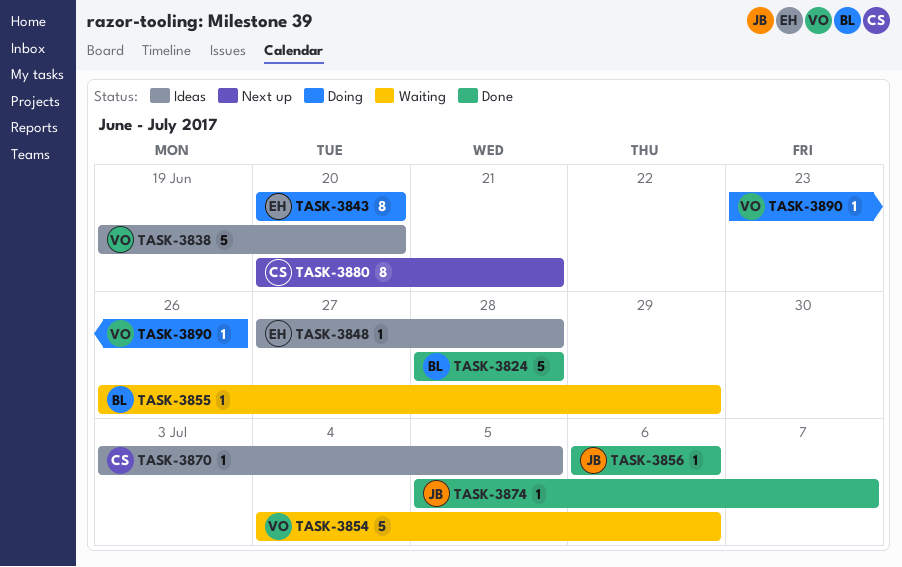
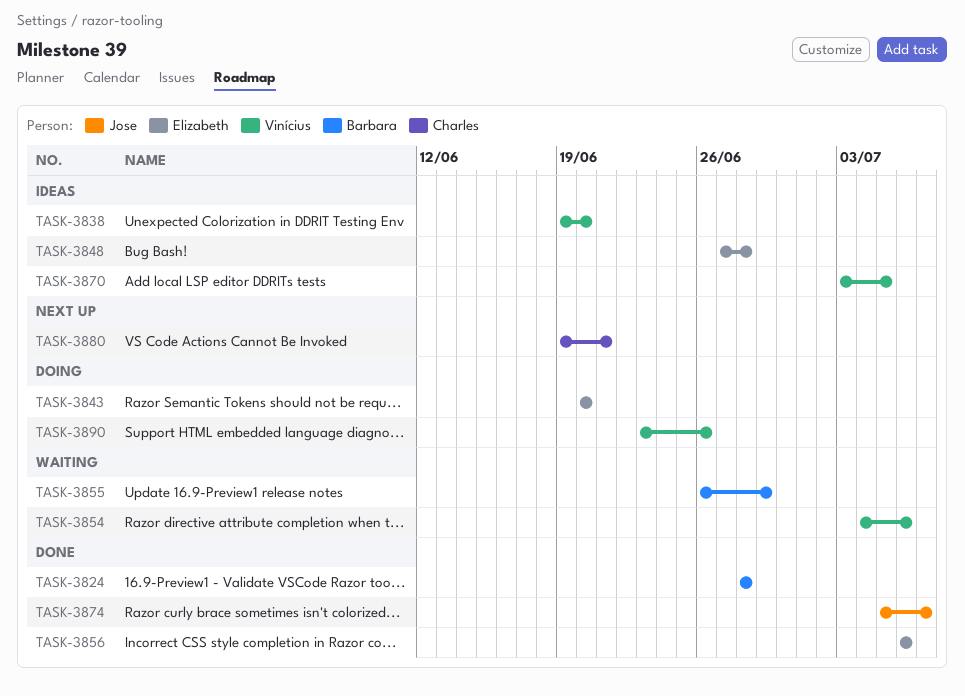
TASK-3856, owner: Jose -> Elizabeth
TASK-3870, owner: Charles -> Vinícius
TASK-3880, start: Jun 20 -> Jun 19

